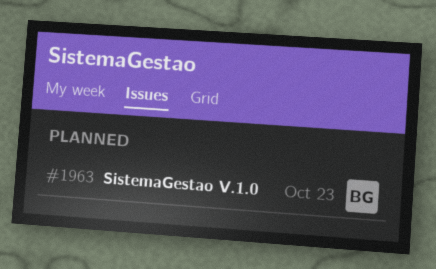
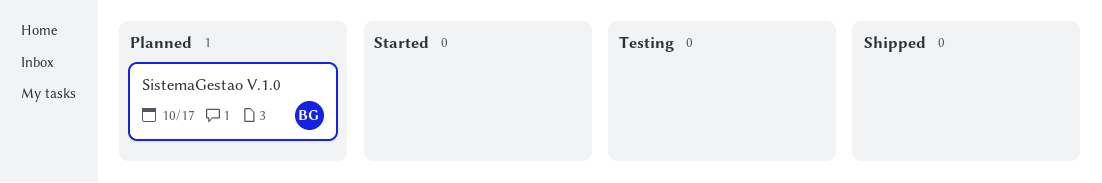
SistemaGestao V.1.0, due: Oct 23 -> Oct 17

